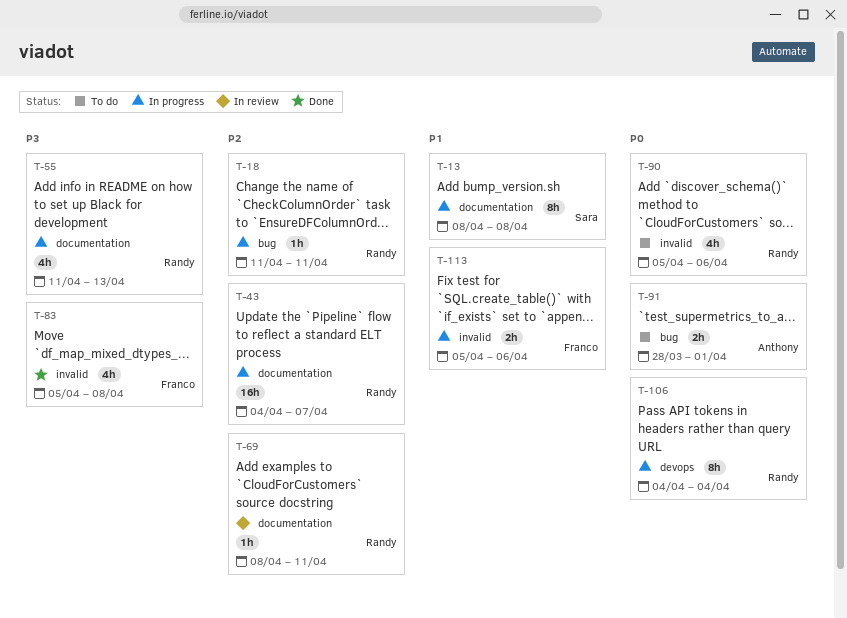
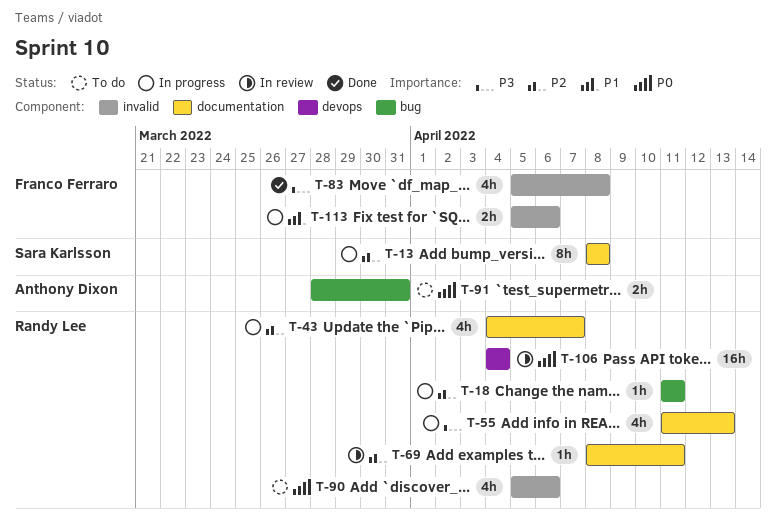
T-13, priority: P1 -> P2
T-43, estimate: 16h -> 4h
T-91, due: Apr 1 -> Mar 31
T-106, status: In progress -> In review
T-106, estimate: 8h -> 16h

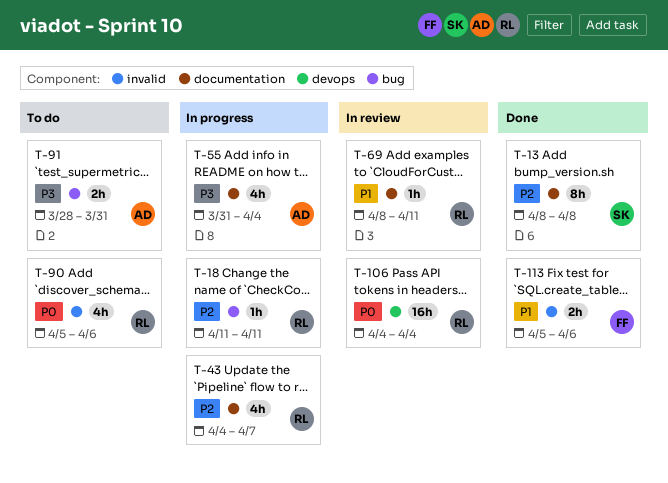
T-13, status: In progress -> Done
T-55, owner: Randy Lee -> Anthony Dixon
T-55, start: Apr 11 -> Mar 31
T-55, due: Apr 13 -> Apr 4
T-69, priority: P2 -> P1
T-83: present -> none
T-91, priority: P0 -> P3
T-113, status: In progress -> Done

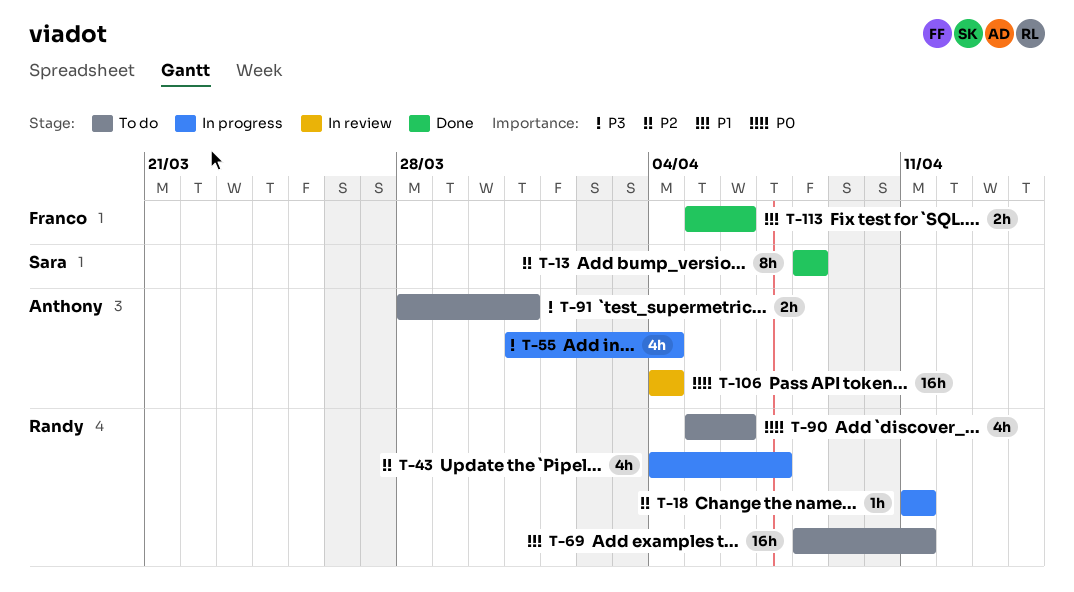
T-69, status: In review -> To do
T-69, estimate: 1h -> 16h
T-106, owner: Randy -> Anthony

